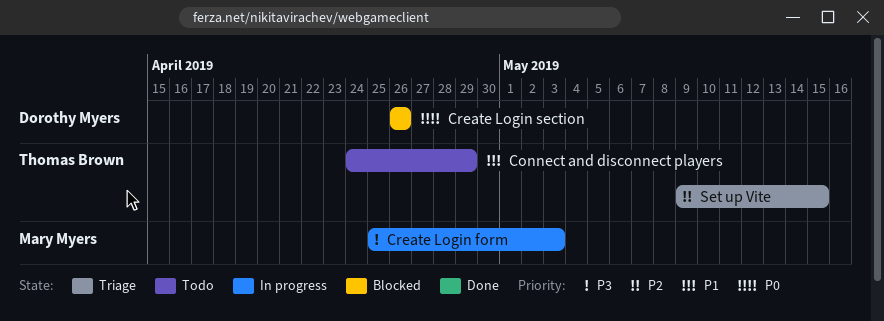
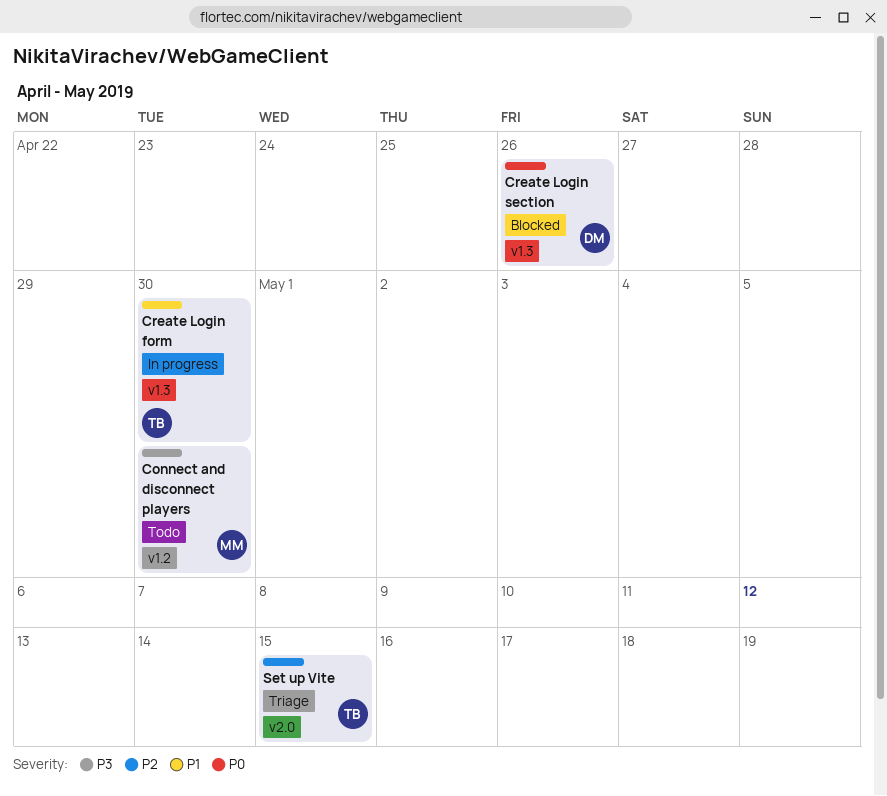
Connect and disconnect players, owner: Thomas Brown -> Mary Myers
Connect and disconnect players, priority: P1 -> P3
Connect and disconnect players, due: Apr 29 -> Apr 30
Create Login form, owner: Mary Myers -> Thomas Brown
Create Login form, priority: P3 -> P1
Create Login form, due: May 3 -> Apr 30

